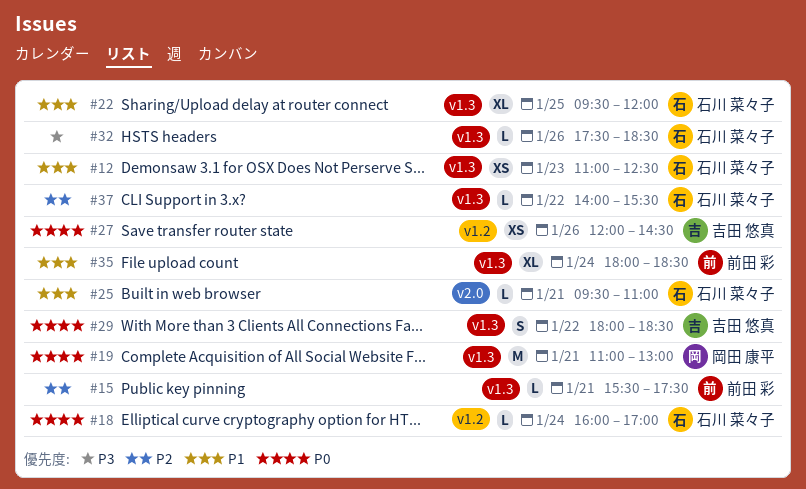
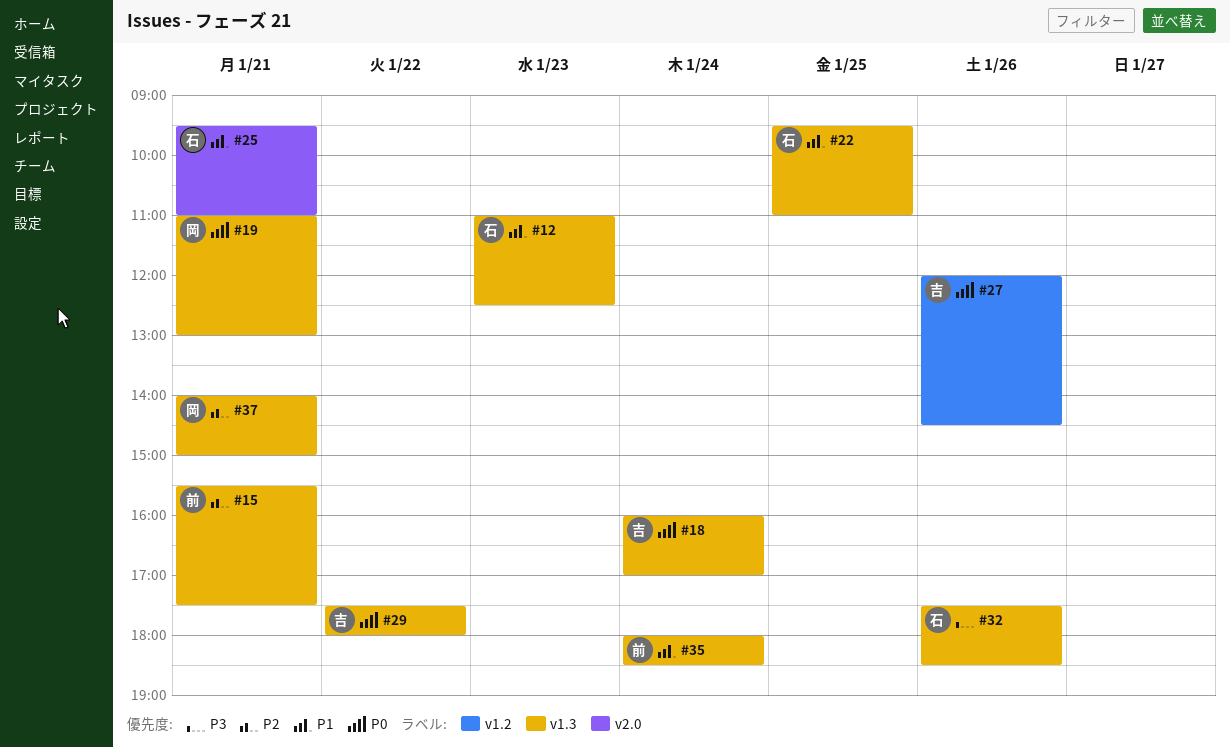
#18, owner: 石川 菜々子 -> 吉田 悠真
#18, label: v1.2 -> v1.3
#22, ends: 12:00 -> 11:00
#29, begins: 18:00 -> 17:30
#29, ends: 18:30 -> 18:00
#37, owner: 石川 菜々子 -> 岡田 康平
#37, day: Jan 22 -> Jan 21
#37, ends: 15:30 -> 15:00

